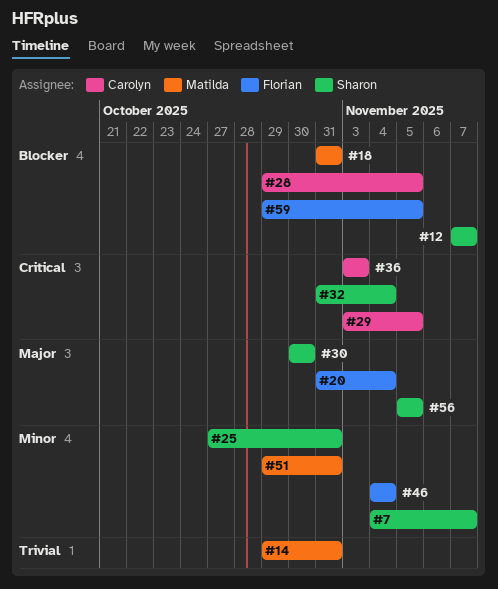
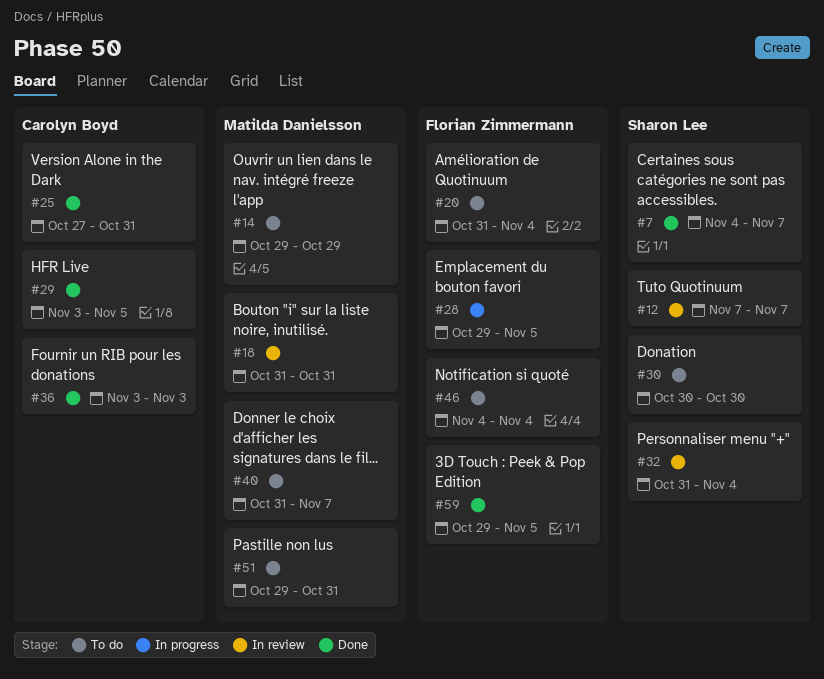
#14, due: Oct 31 -> Oct 29
#25, owner: Sharon Lee -> Carolyn Boyd
#28, owner: Carolyn Boyd -> Florian Zimmermann
#40: none -> present
#56: present -> none

